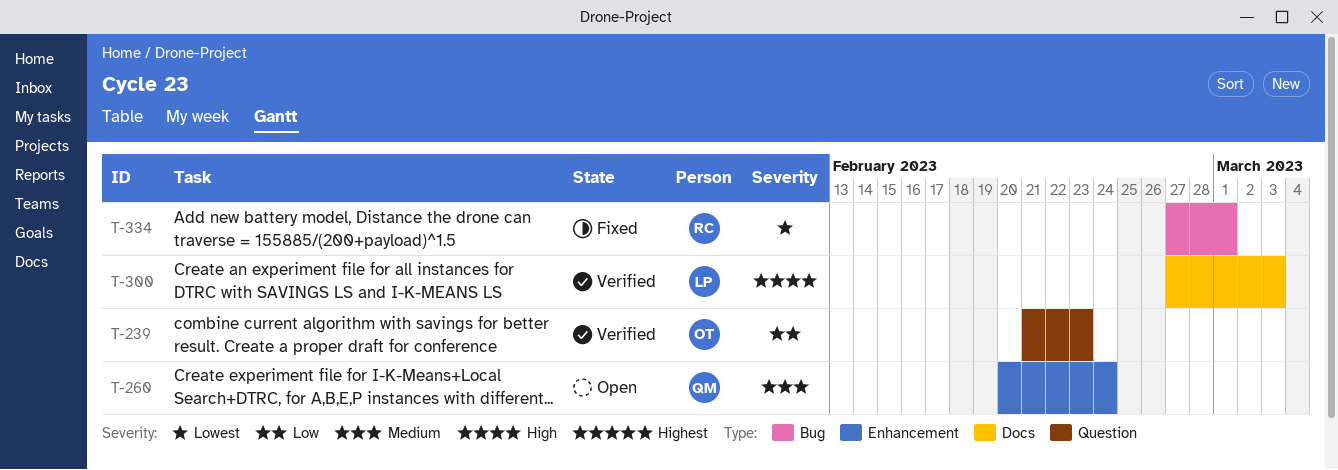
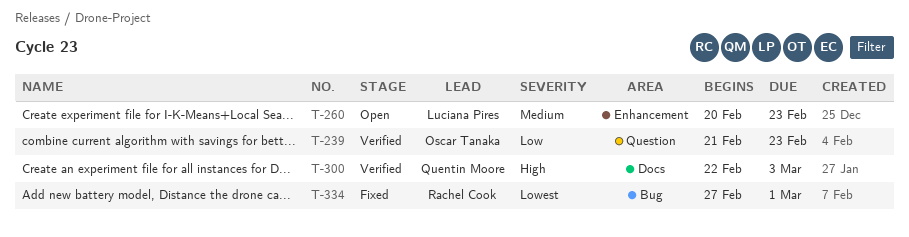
T-260, owner: Quentin Moore -> Luciana Pires
T-260, due: Feb 24 -> Feb 23
T-300, owner: Luciana Pires -> Quentin Moore
T-300, start: Feb 27 -> Feb 22

